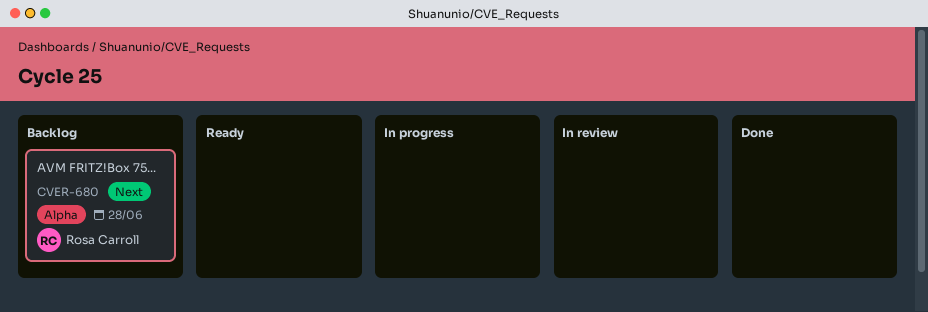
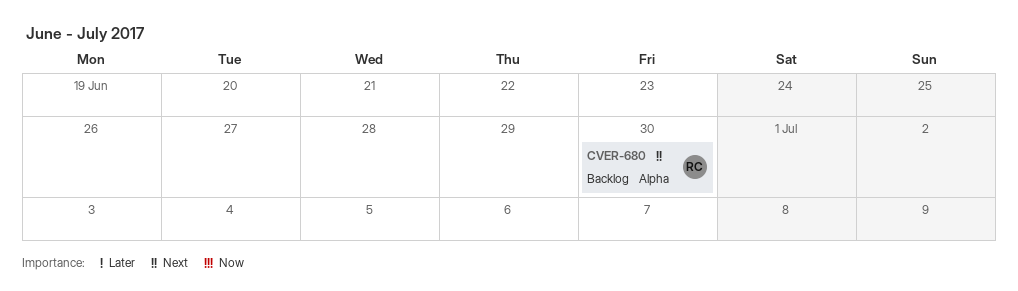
CVER-680, due: Jun 28 -> Jun 30

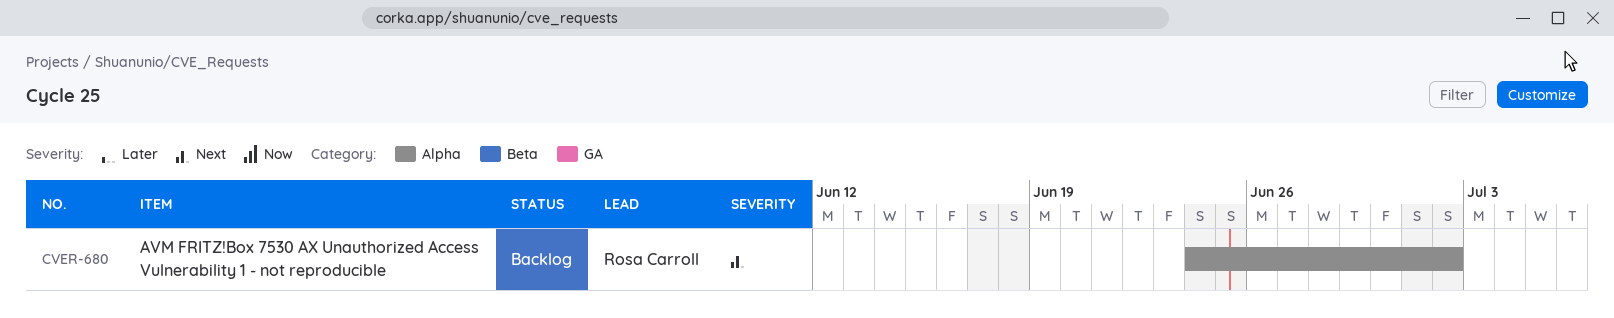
CVER-680, due: Jun 30 -> Jul 2

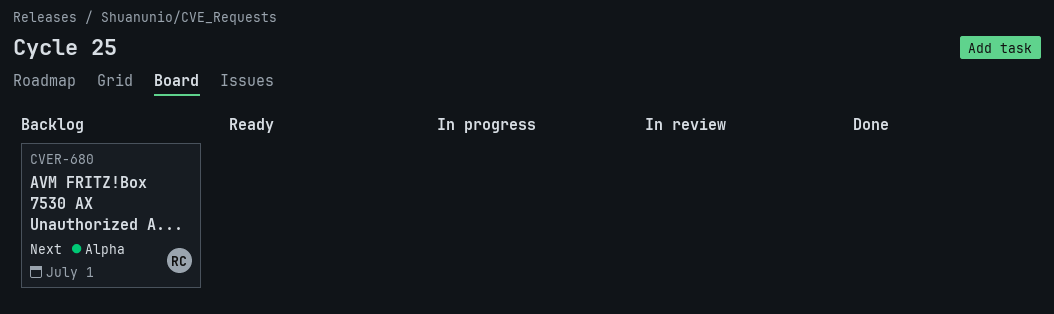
CVER-680, due: Jul 2 -> Jul 1

